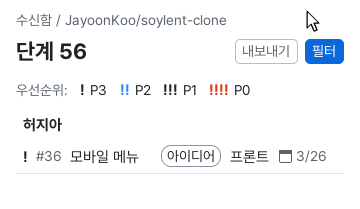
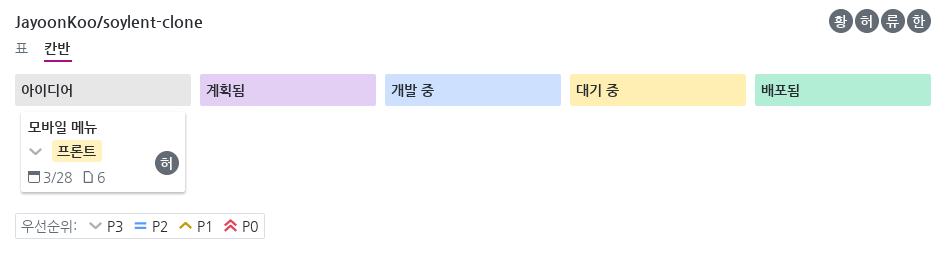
모바일 메뉴, due: Mar 26 -> Mar 28

